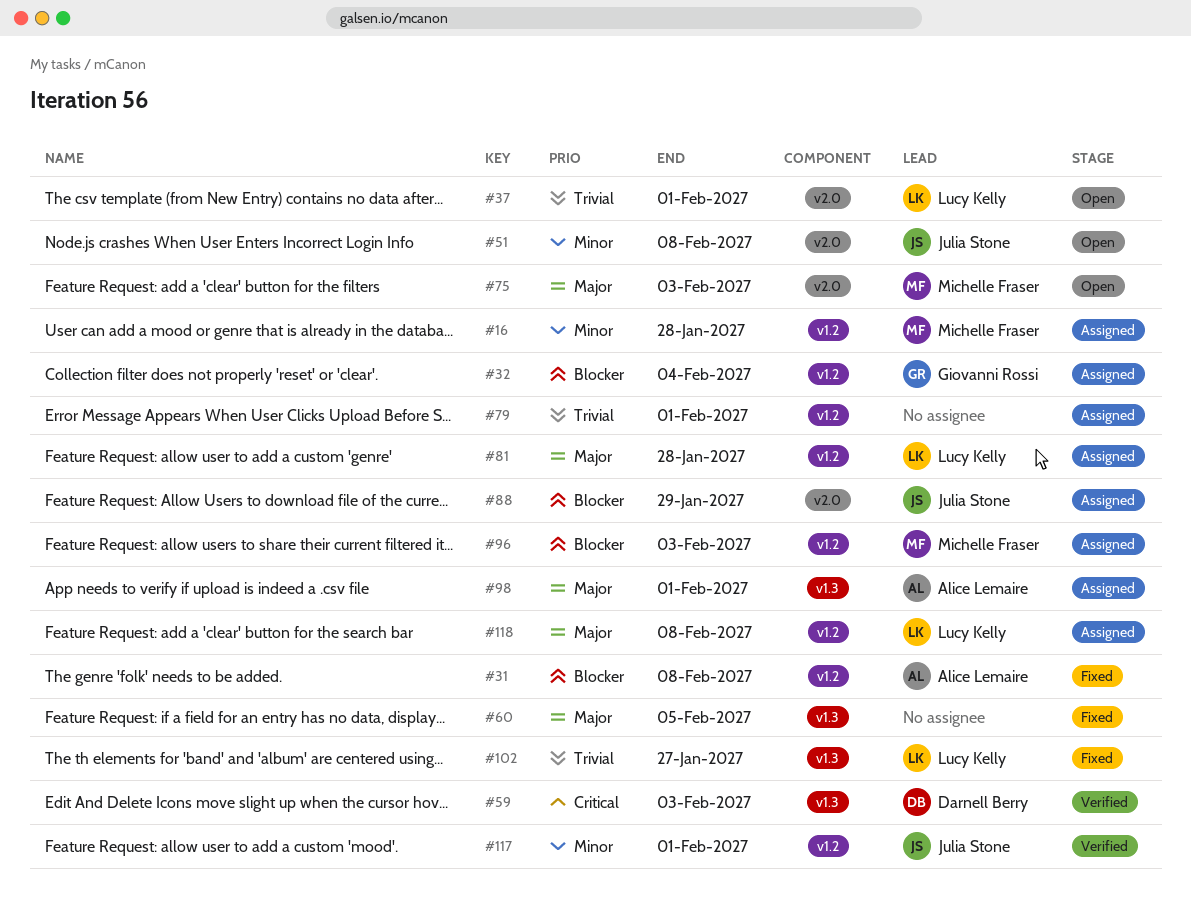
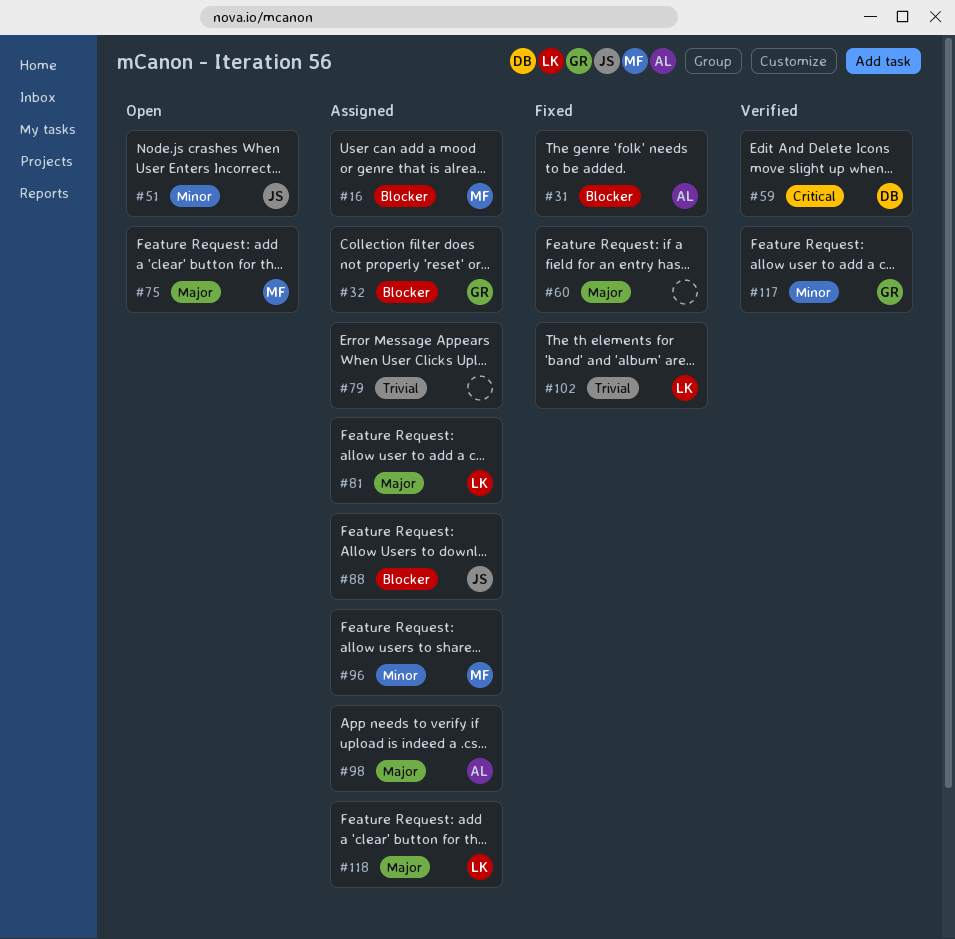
#16, priority: Minor -> Blocker
#37: present -> none
#96, priority: Blocker -> Minor
#117, owner: Julia Stone -> Giovanni Rossi

